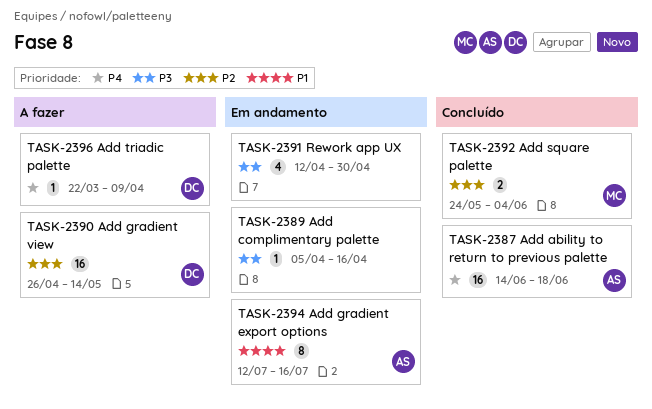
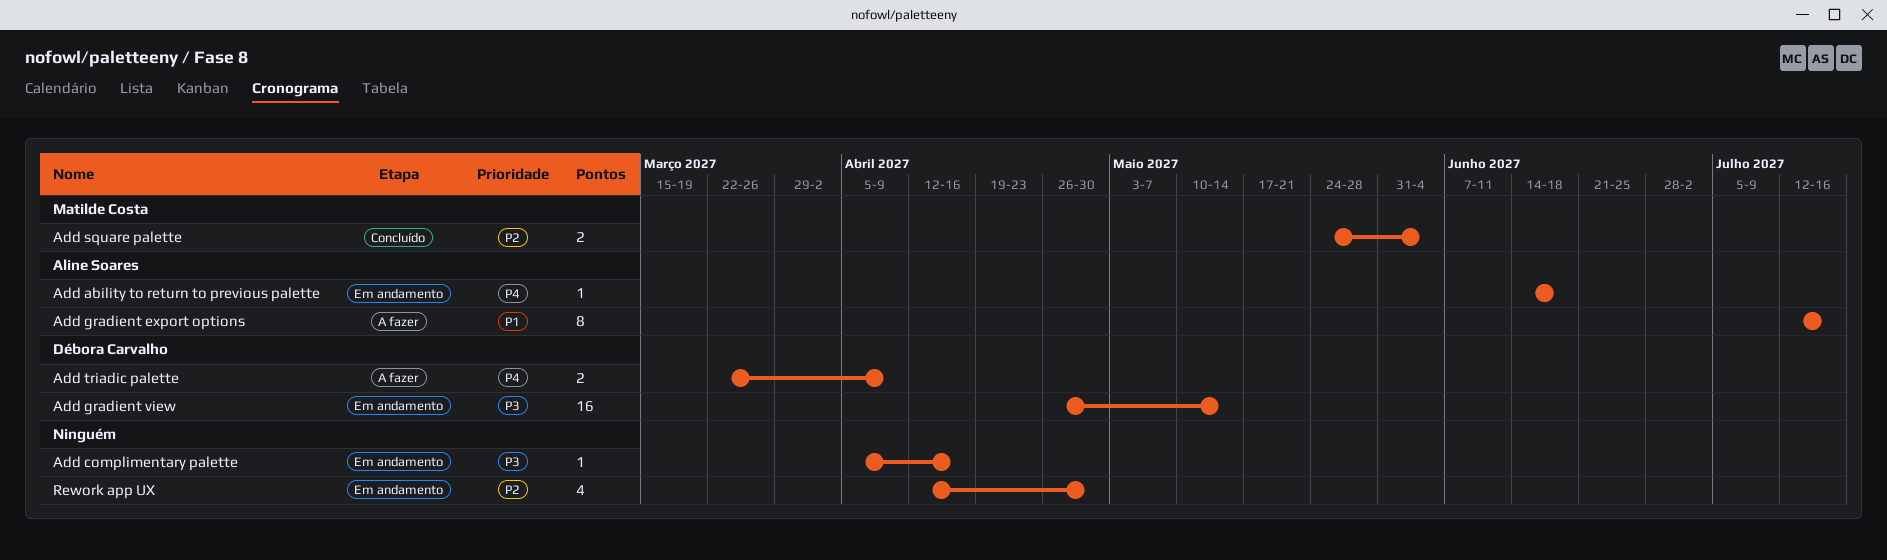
Add ability to return to previous palette, status: Concluído -> Em andamento
Add ability to return to previous palette, estimate: 16 -> 1
Add gradient export options, status: Em andamento -> A fazer
Add gradient view, status: A fazer -> Em andamento
Add gradient view, priority: P2 -> P3
Add triadic palette, estimate: 1 -> 2
Rework app UX, priority: P3 -> P2

